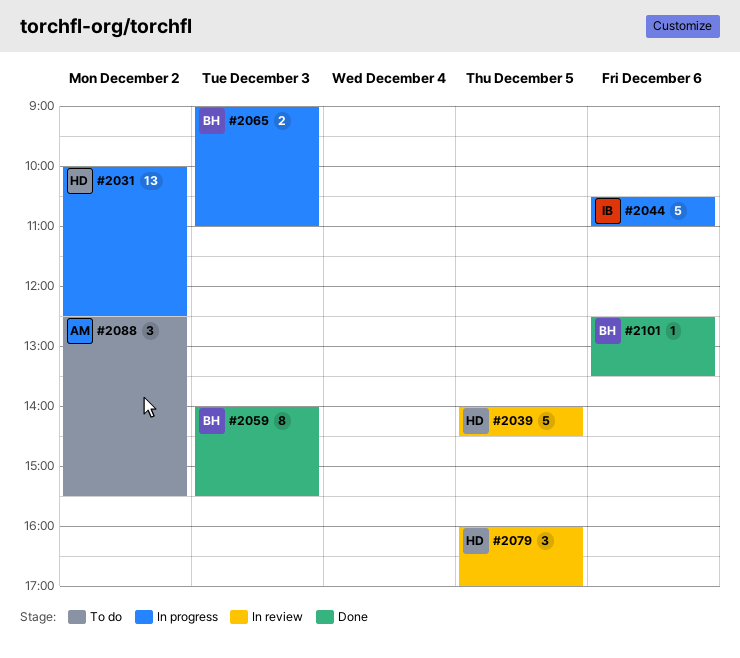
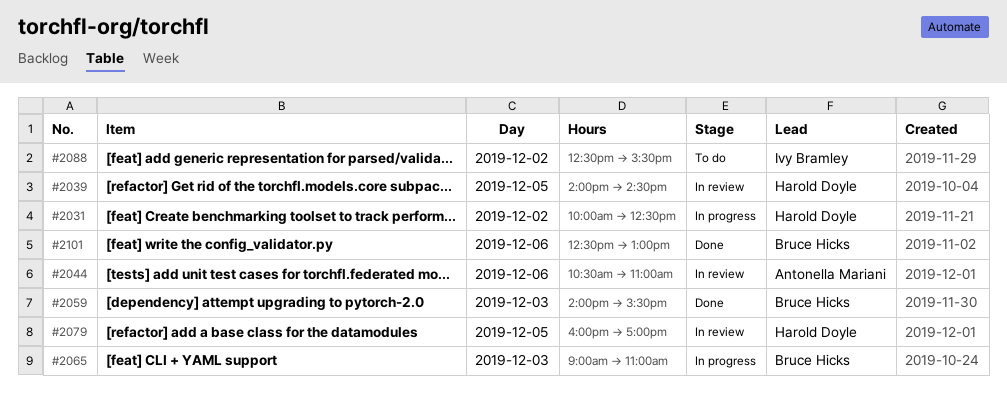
#2044, status: In progress -> In review
#2044, owner: Ivy Bramley -> Antonella Mariani
#2088, owner: Antonella Mariani -> Ivy Bramley
#2101, ends: 13:30 -> 13:00

